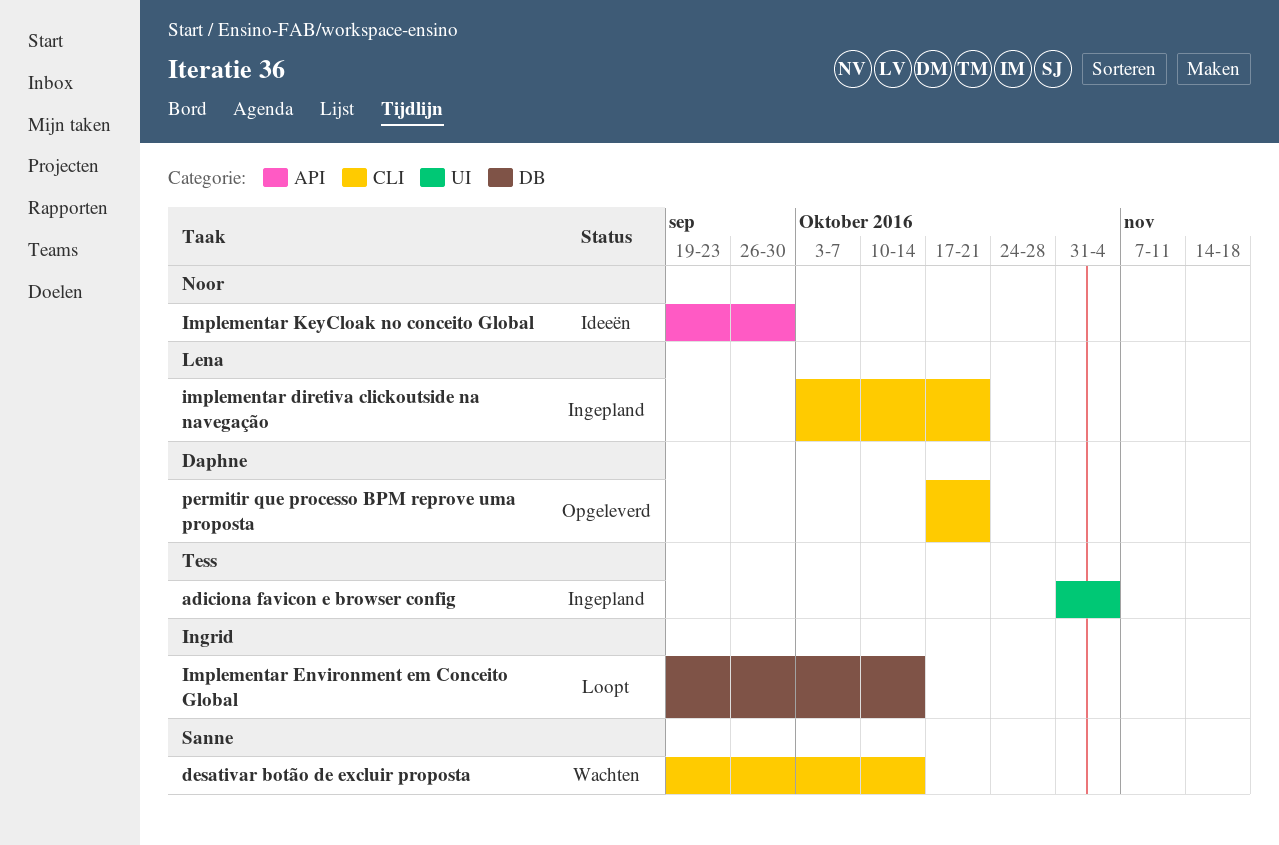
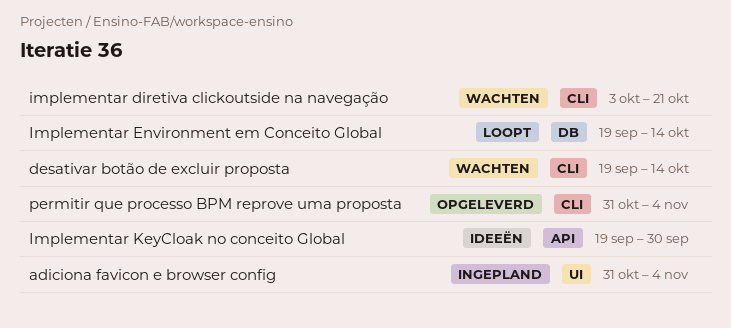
implementar diretiva clickoutside na navegação, status: Ingepland -> Wachten
permitir que processo BPM reprove uma proposta, start: Oct 17 -> Oct 31
permitir que processo BPM reprove uma proposta, due: Oct 21 -> Nov 4

